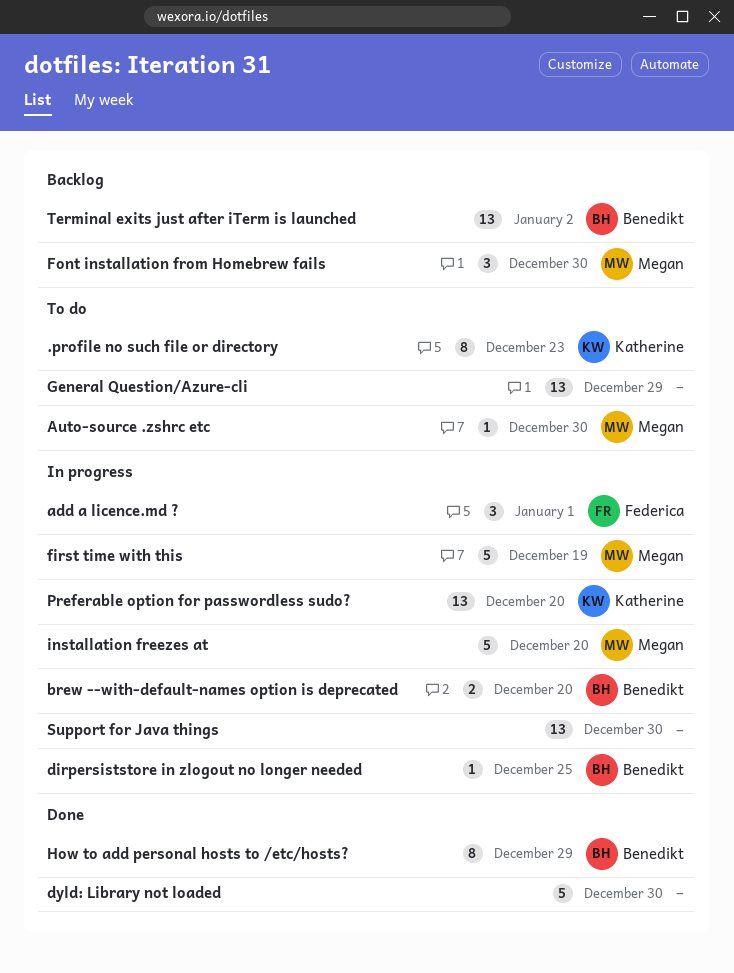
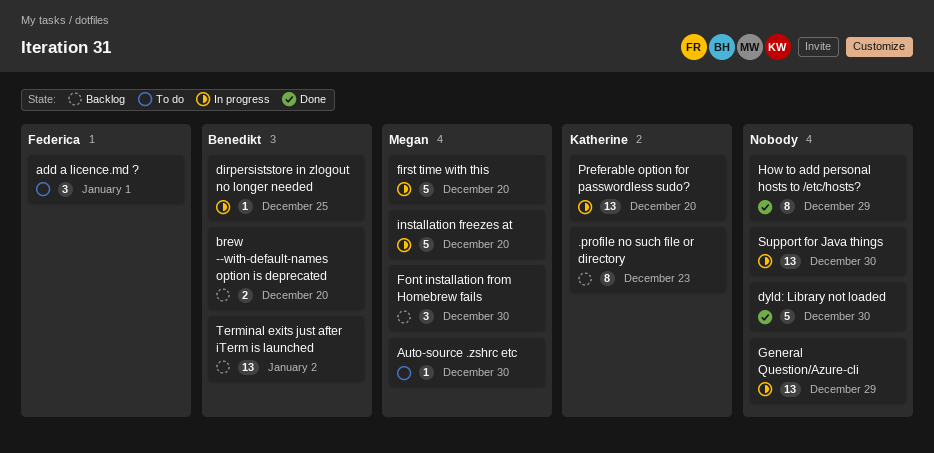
.profile no such file or directory, status: To do -> Backlog
add a licence.md ?, status: In progress -> To do
brew --with-default-names option is deprecated, status: In progress -> Backlog
first time with this, due: Dec 19 -> Dec 20
General Question/Azure-cli, status: To do -> In progress
How to add personal hosts to /etc/hosts?, owner: Benedikt -> none

